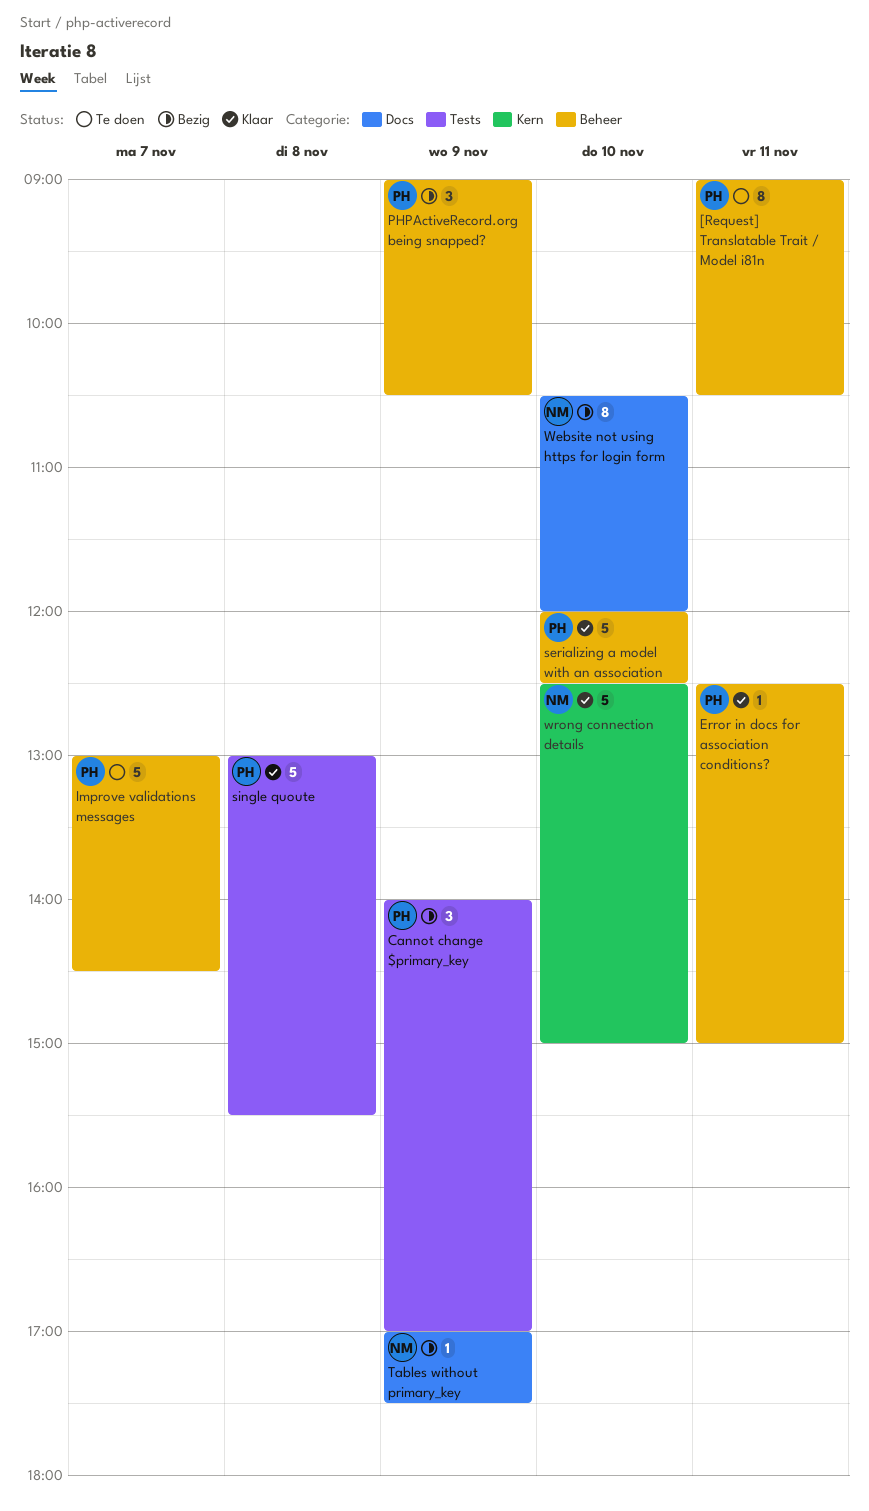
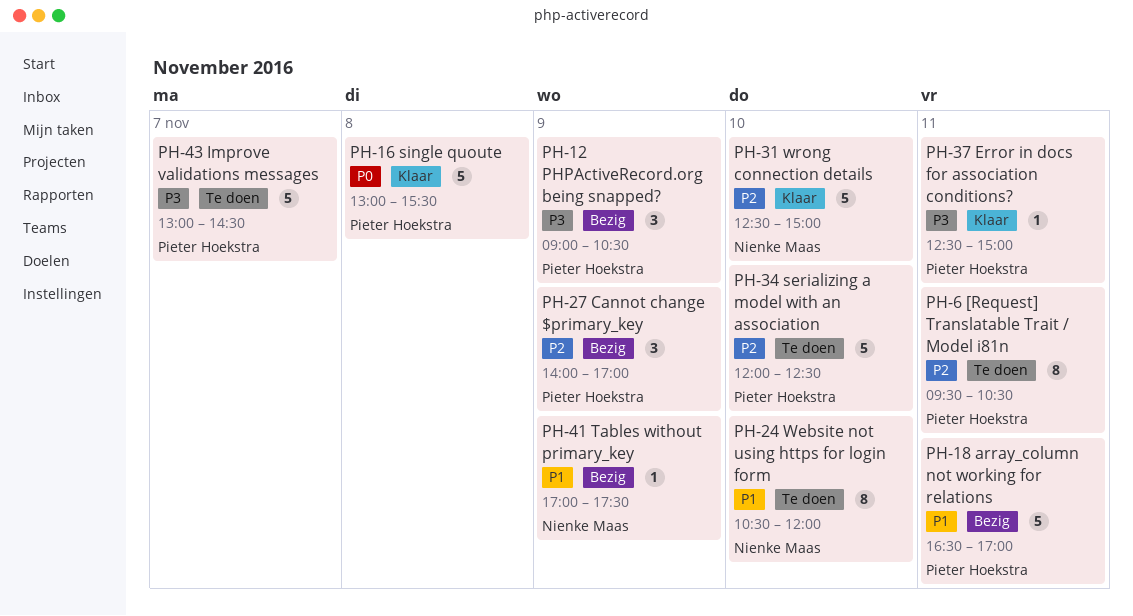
[Request] Translatable Trait / Model i81n, begins: 09:00 -> 09:30
array_column not working for relations: none -> present
serializing a model with an association, status: Klaar -> Te doen
Website not using https for login form, status: Bezig -> Te doen

